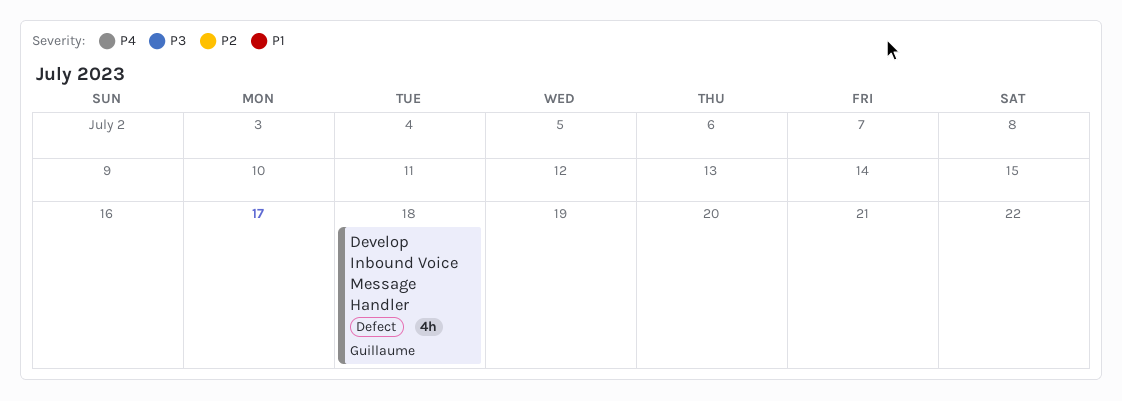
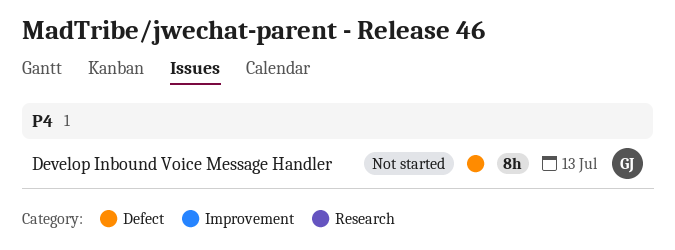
Develop Inbound Voice Message Handler, estimate: 4h -> 8h
Develop Inbound Voice Message Handler, due: Jul 18 -> Jul 13

